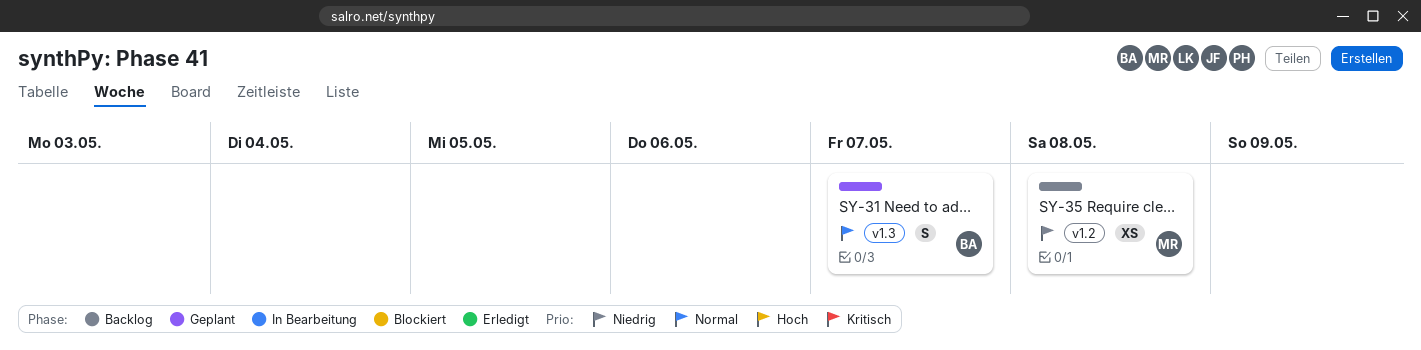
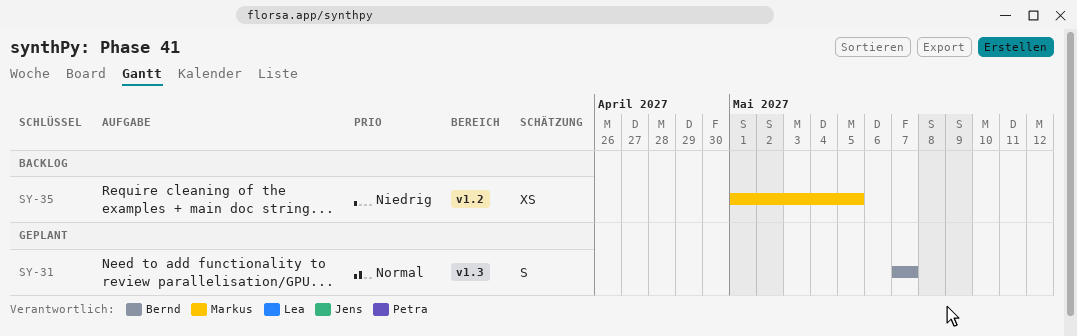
SY-35, due: May 8 -> May 5

